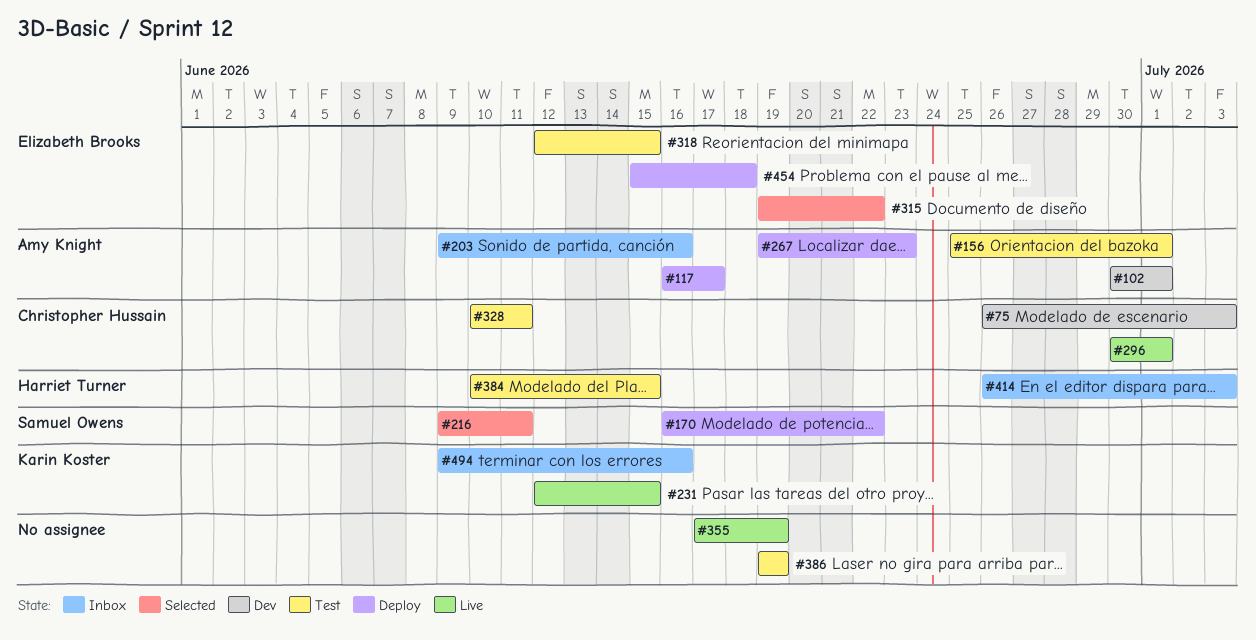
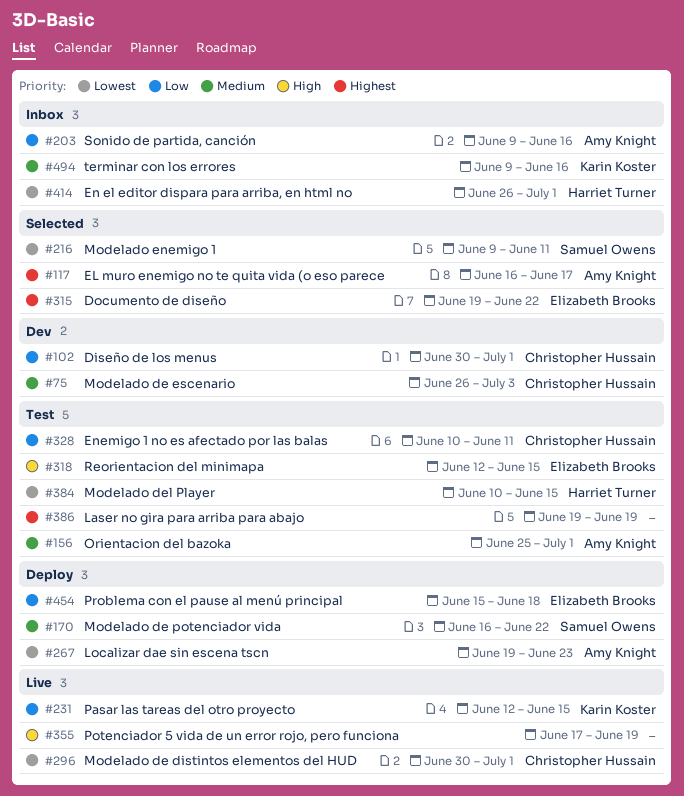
#102, owner: Amy Knight -> Christopher Hussain
#117, status: Deploy -> Selected
#414, due: Jul 3 -> Jul 1

